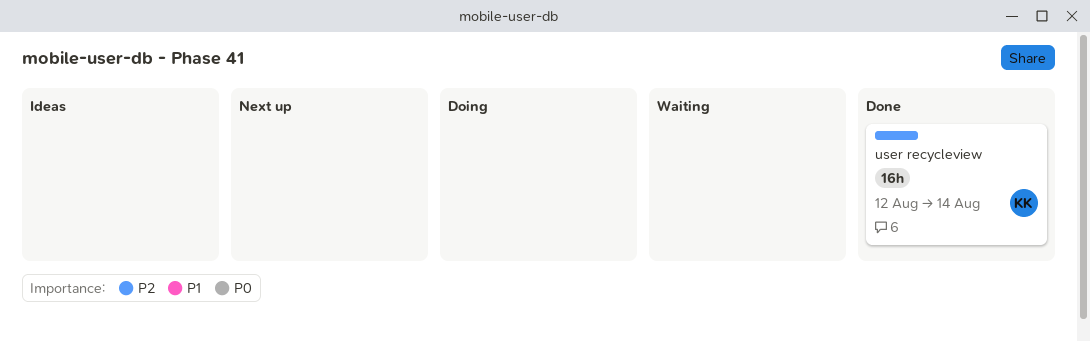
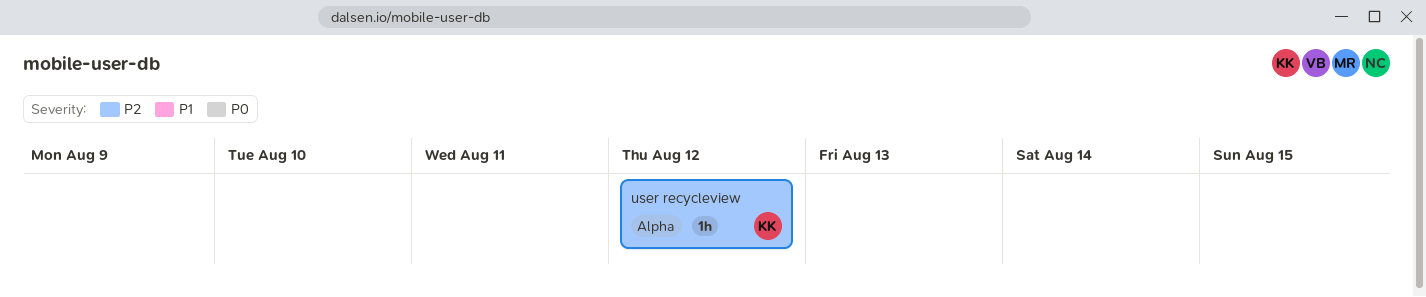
user recycleview, estimate: 16h -> 1h
user recycleview, due: Aug 14 -> Aug 12

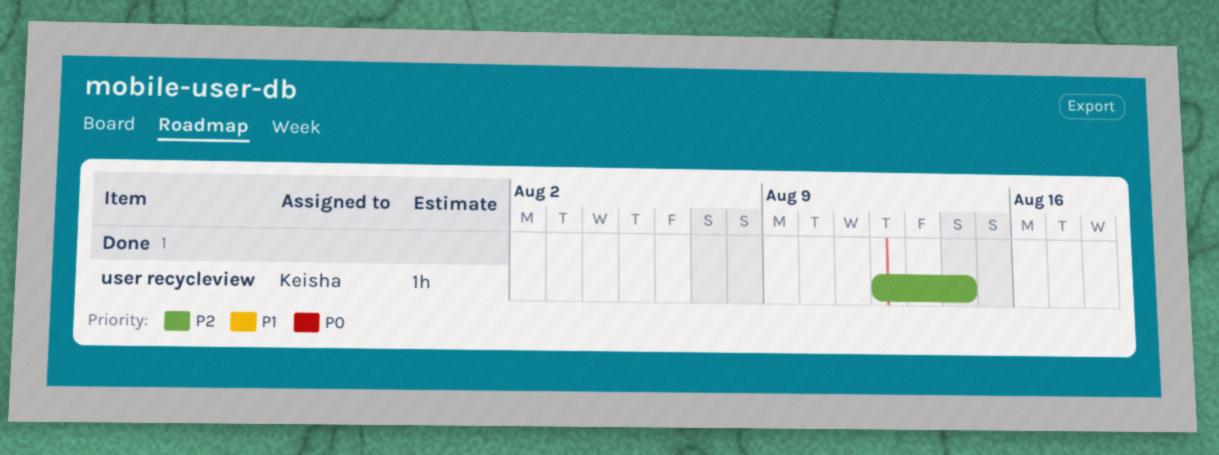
user recycleview, due: Aug 12 -> Aug 14

